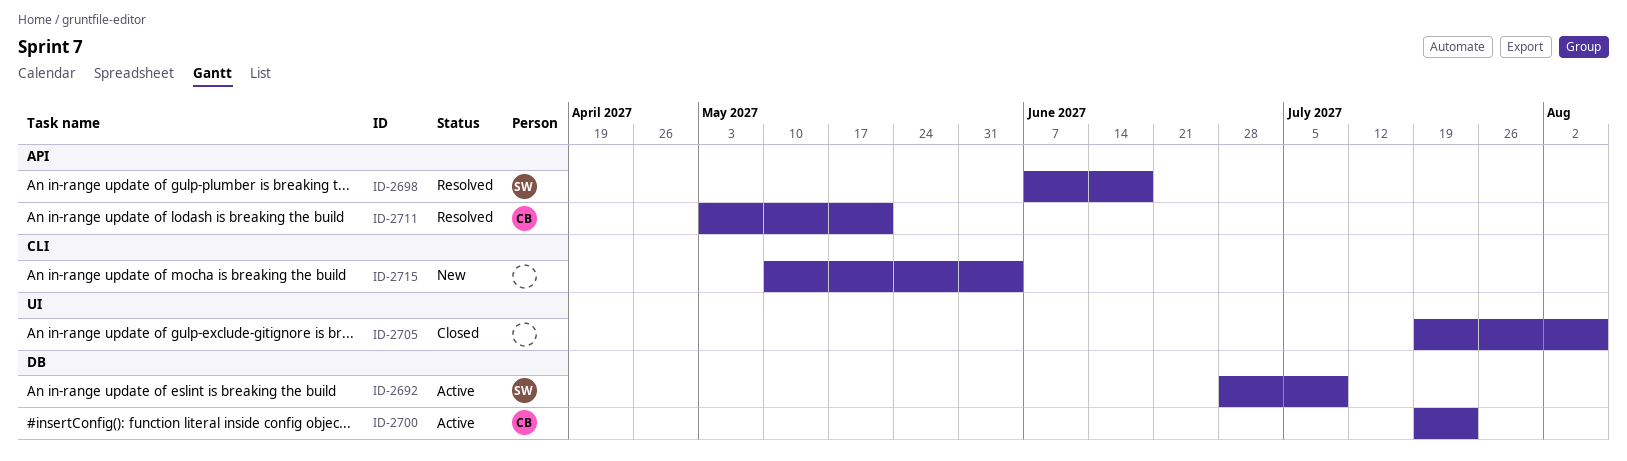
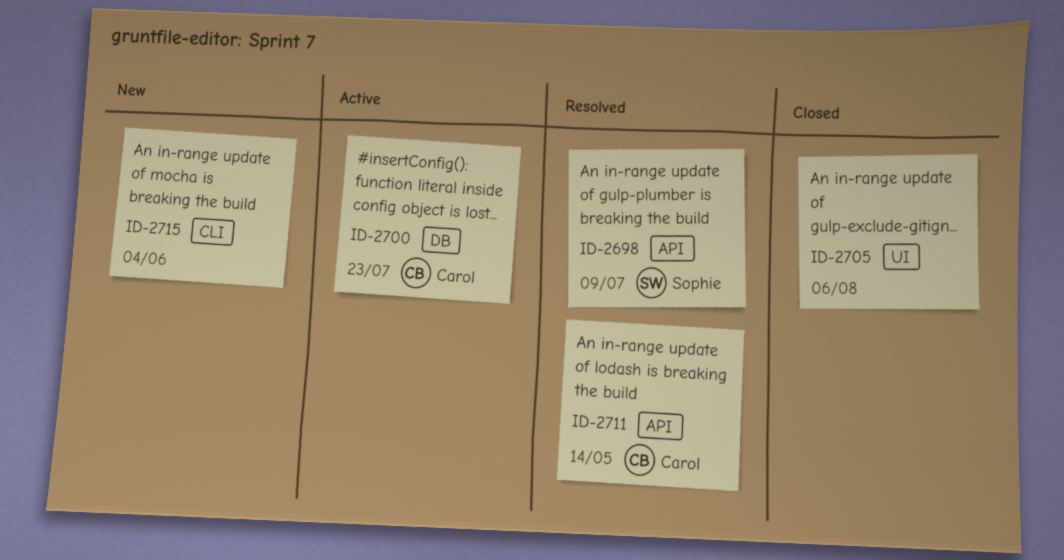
ID-2692: present -> none
ID-2698, due: Jun 18 -> Jul 9
ID-2711, due: May 21 -> May 14

